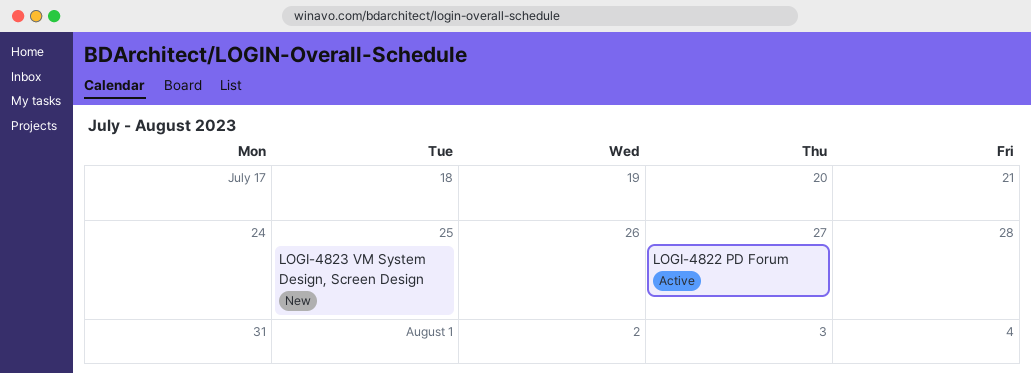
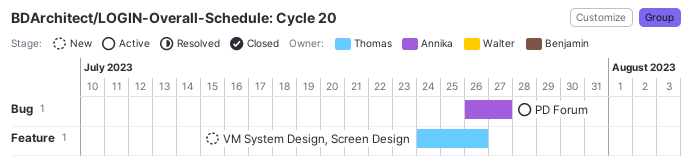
VM System Design, Screen Design, due: Jul 25 -> Jul 26

